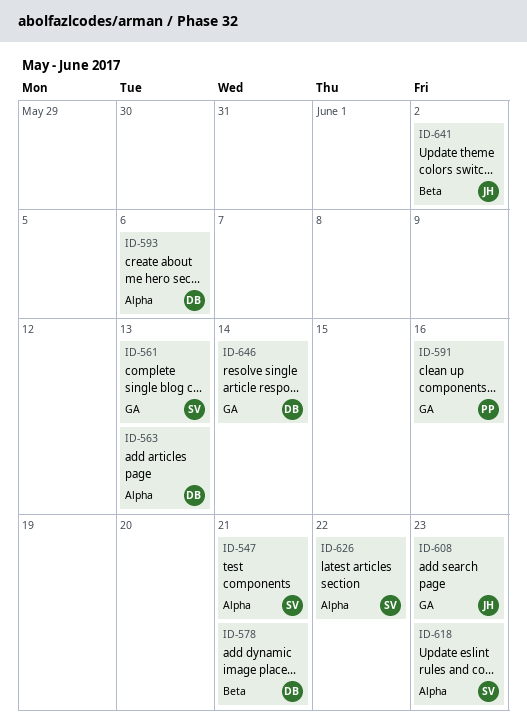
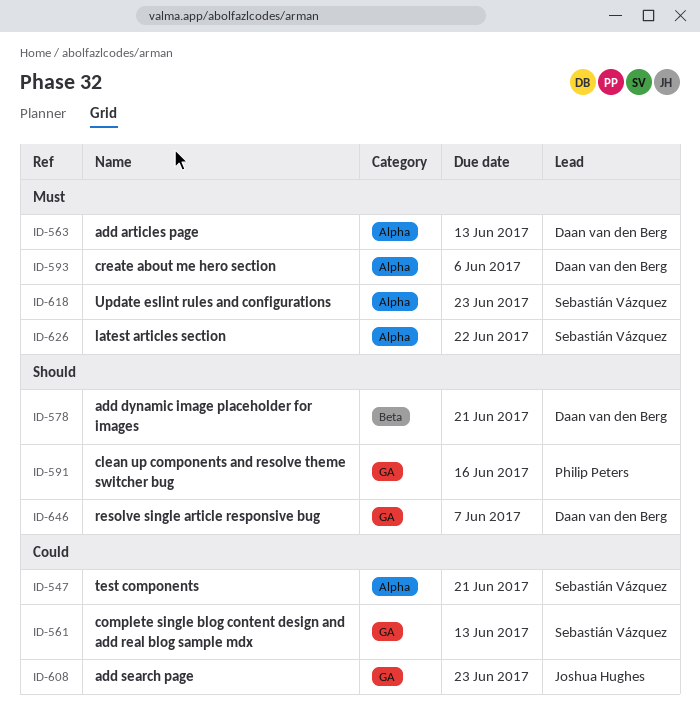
ID-641: present -> none
ID-646, due: Jun 14 -> Jun 7

